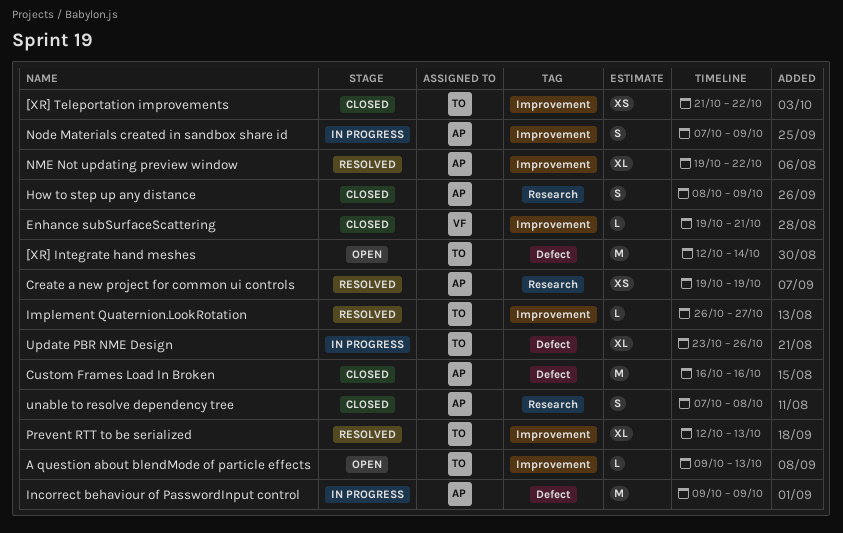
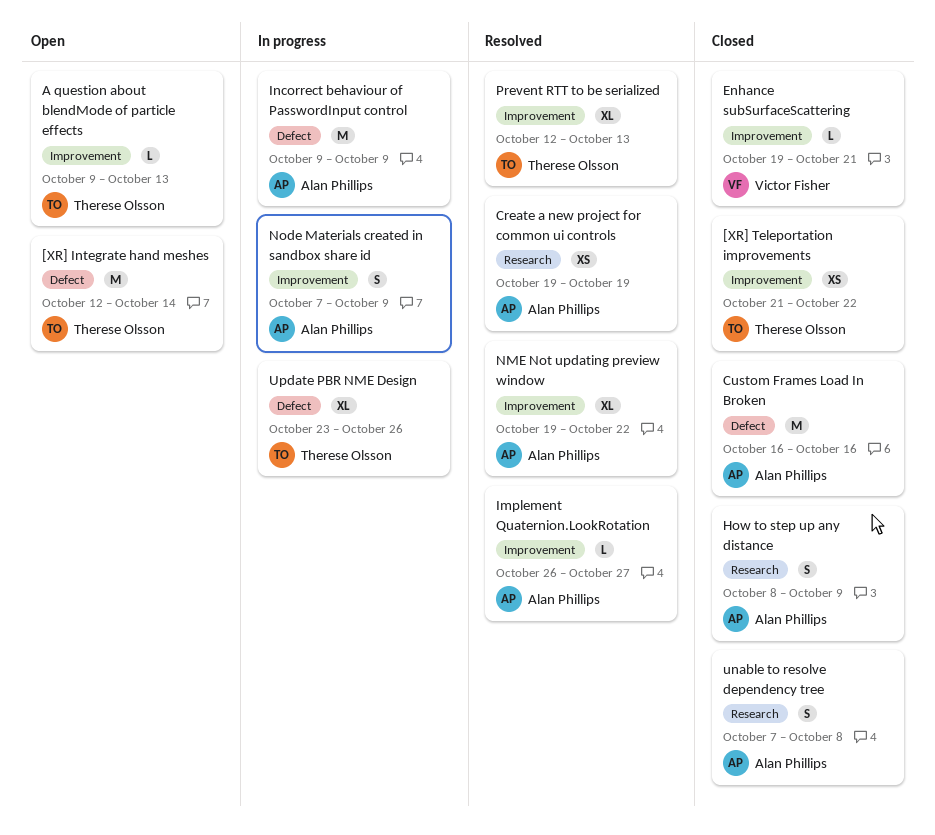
Implement Quaternion.LookRotation, owner: Therese Olsson -> Alan Phillips

